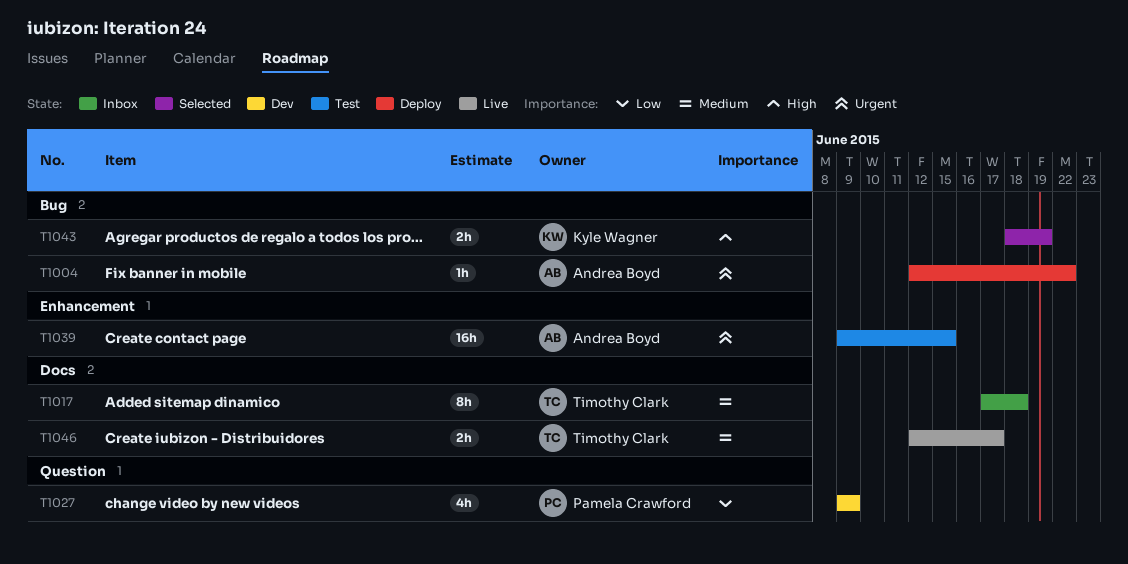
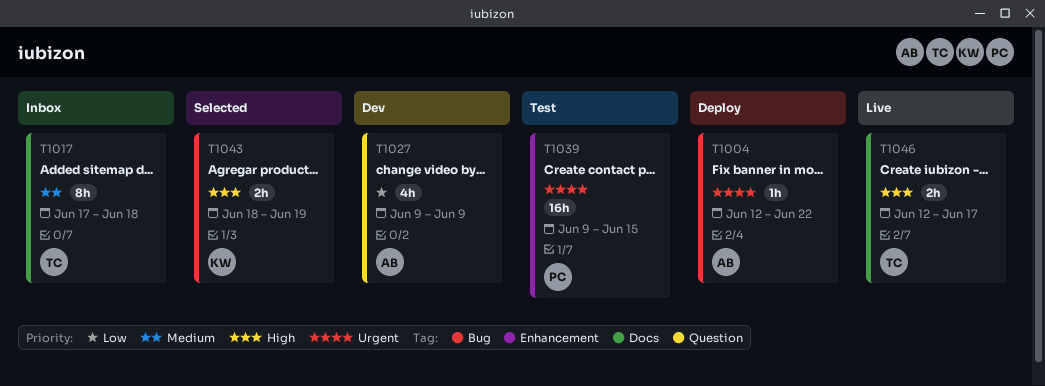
T1027, owner: Pamela Crawford -> Andrea Boyd
T1039, owner: Andrea Boyd -> Pamela Crawford
T1046, priority: Medium -> High

